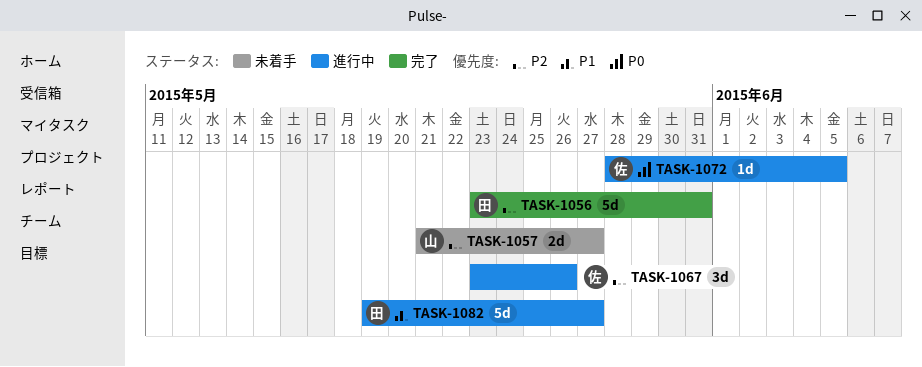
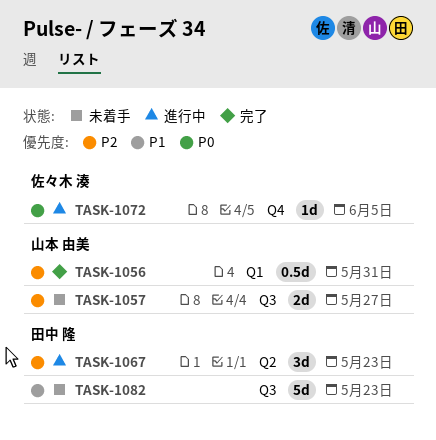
TASK-1056, owner: 田中 隆 -> 山本 由美
TASK-1056, estimate: 5d -> 0.5d
TASK-1067, owner: 佐々木 湊 -> 田中 隆
TASK-1067, due: May 26 -> May 23
TASK-1082, status: 進行中 -> 未着手
TASK-1082, due: May 27 -> May 23

